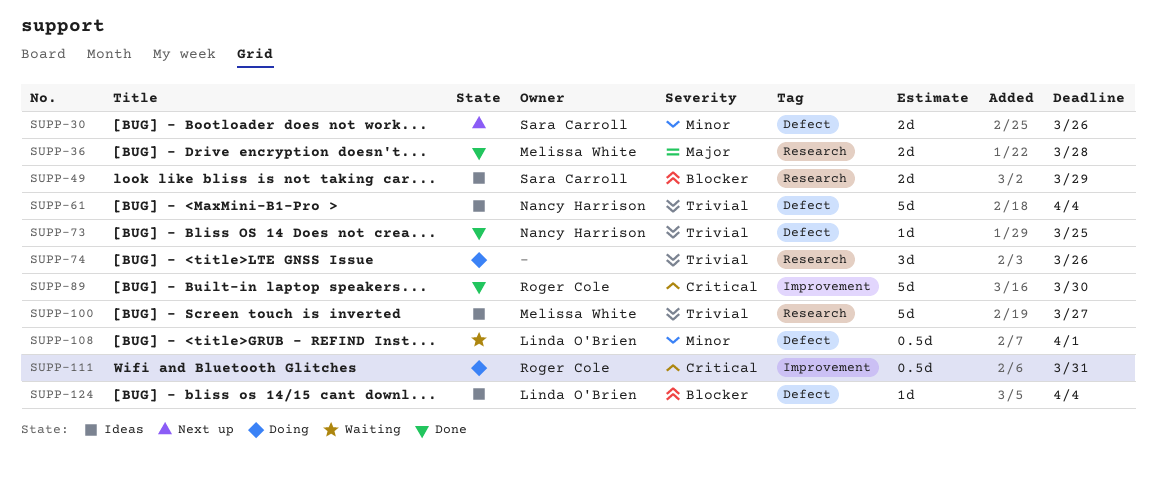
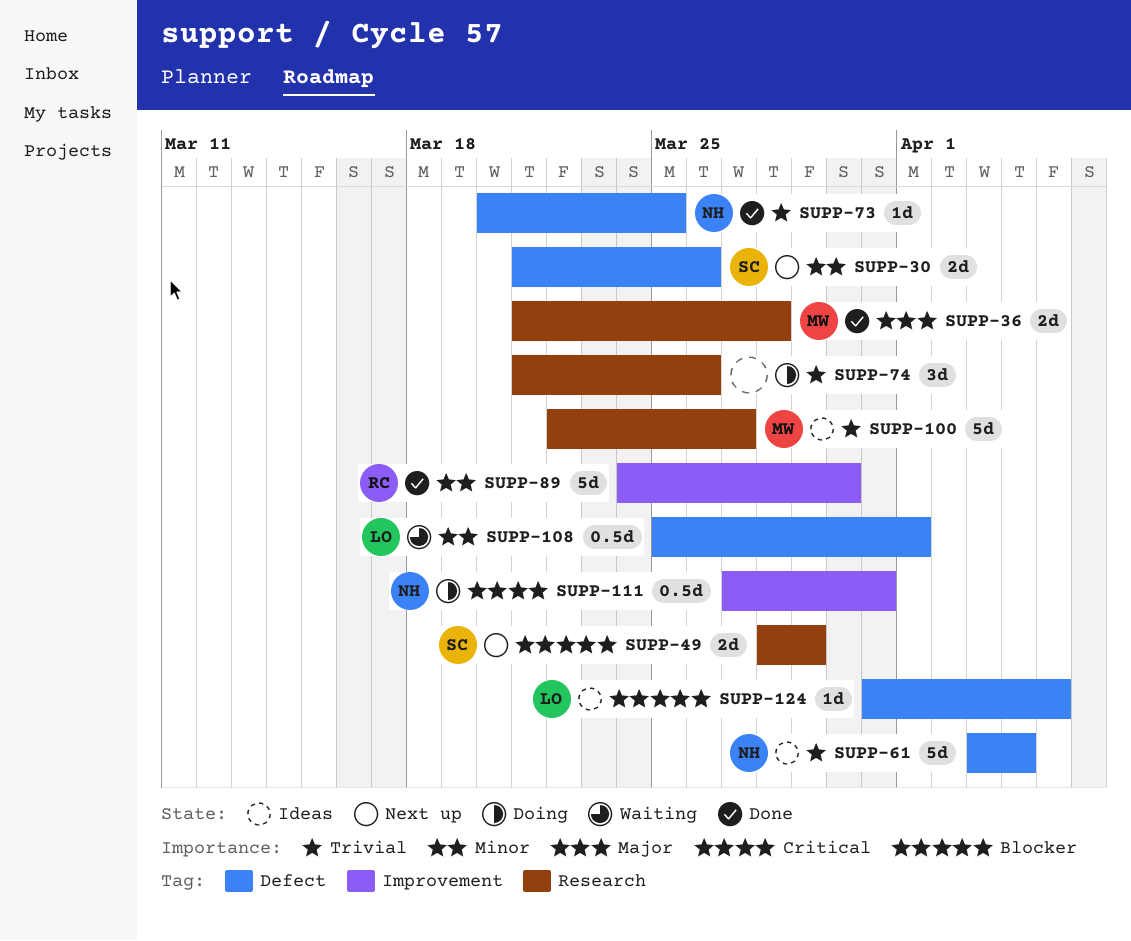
SUPP-49, status: Ideas -> Next up
SUPP-89, priority: Critical -> Minor
SUPP-111, owner: Roger Cole -> Nancy Harrison
SUPP-124, due: Apr 4 -> Apr 5

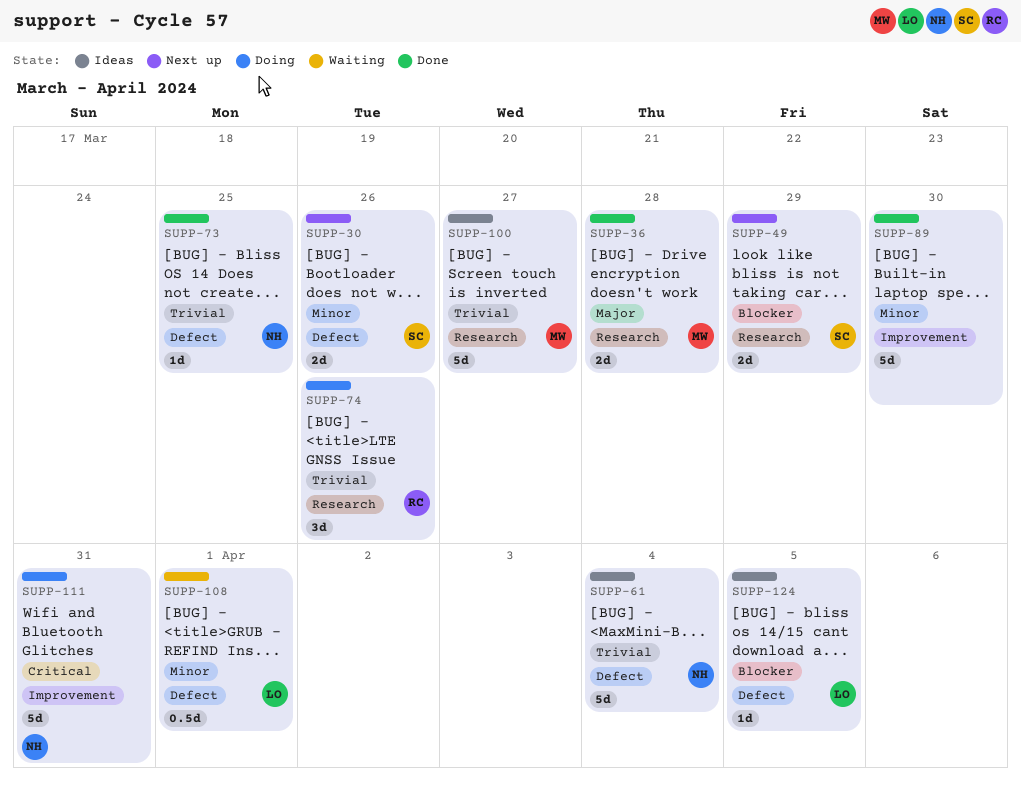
SUPP-74, owner: none -> RC
SUPP-89, owner: RC -> none
SUPP-111, estimate: 0.5d -> 5d

